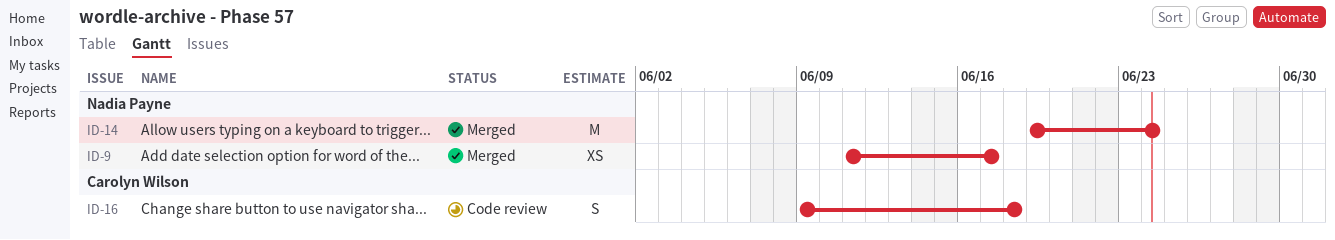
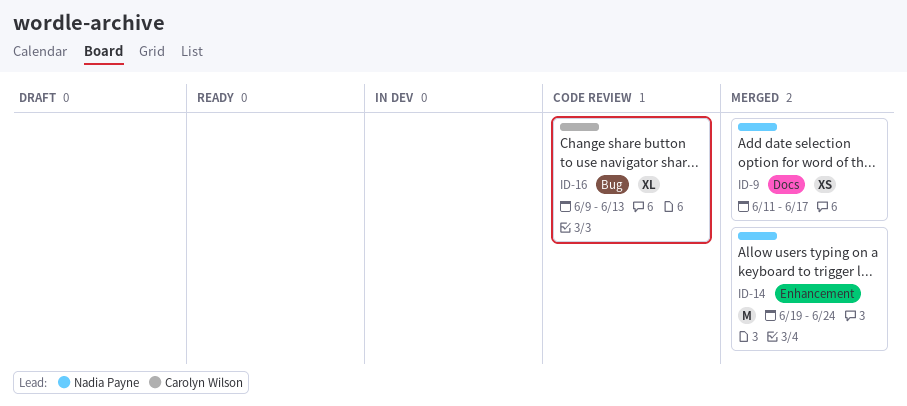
ID-16, estimate: S -> XL
ID-16, due: Jun 18 -> Jun 13

